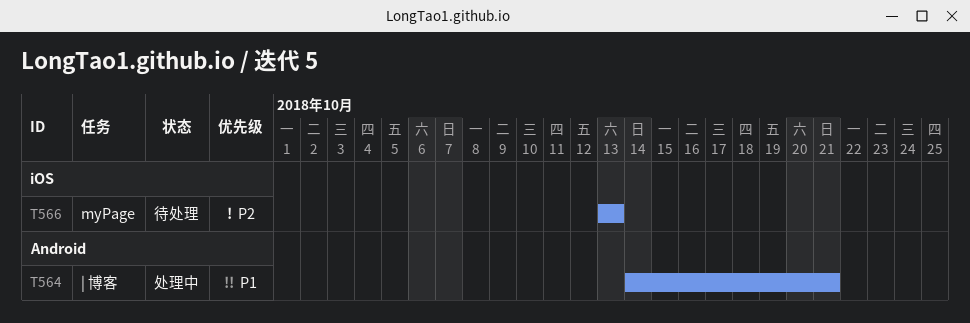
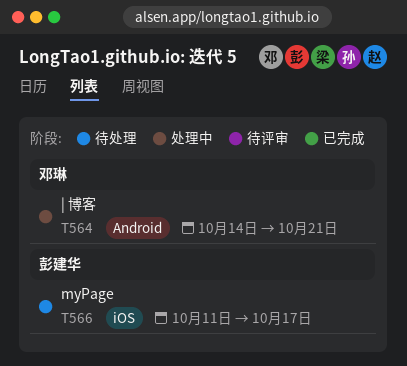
T566, start: Oct 13 -> Oct 11
T566, due: Oct 13 -> Oct 17

